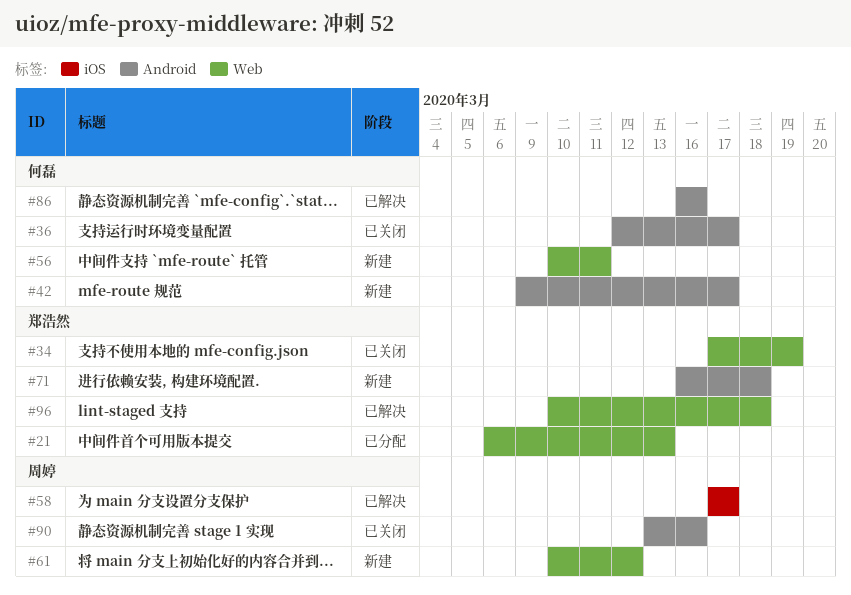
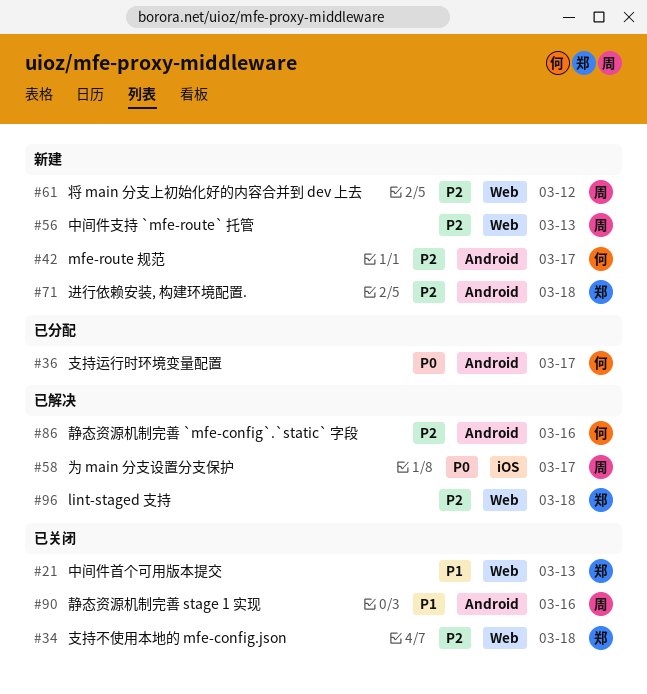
#21, status: 已分配 -> 已关闭
#34, due: Mar 19 -> Mar 18
#36, status: 已关闭 -> 已分配
#56, owner: 何磊 -> 周婷
#56, due: Mar 11 -> Mar 13

